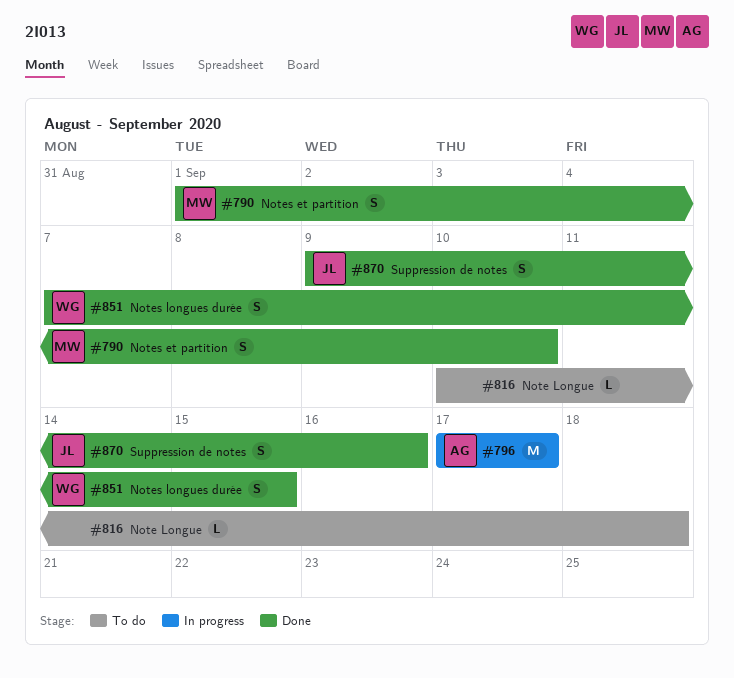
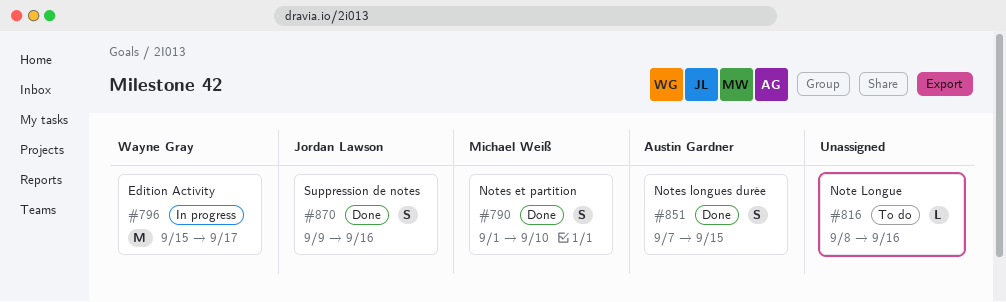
#796, owner: Austin Gardner -> Wayne Gray
#796, start: Sep 17 -> Sep 15
#816, start: Sep 10 -> Sep 8
#816, due: Sep 18 -> Sep 16
#851, owner: Wayne Gray -> Austin Gardner

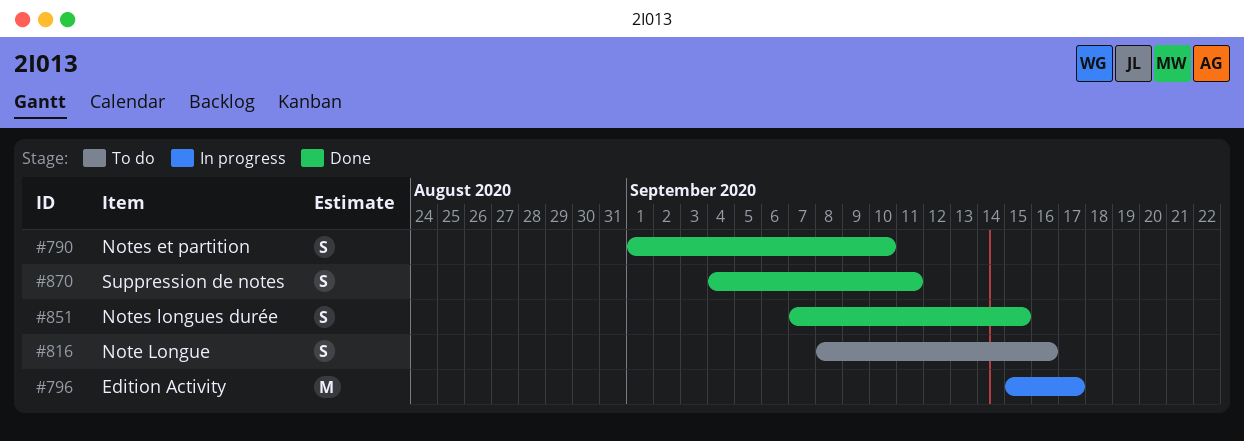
#816, estimate: L -> S
#870, start: Sep 9 -> Sep 4
#870, due: Sep 16 -> Sep 11

